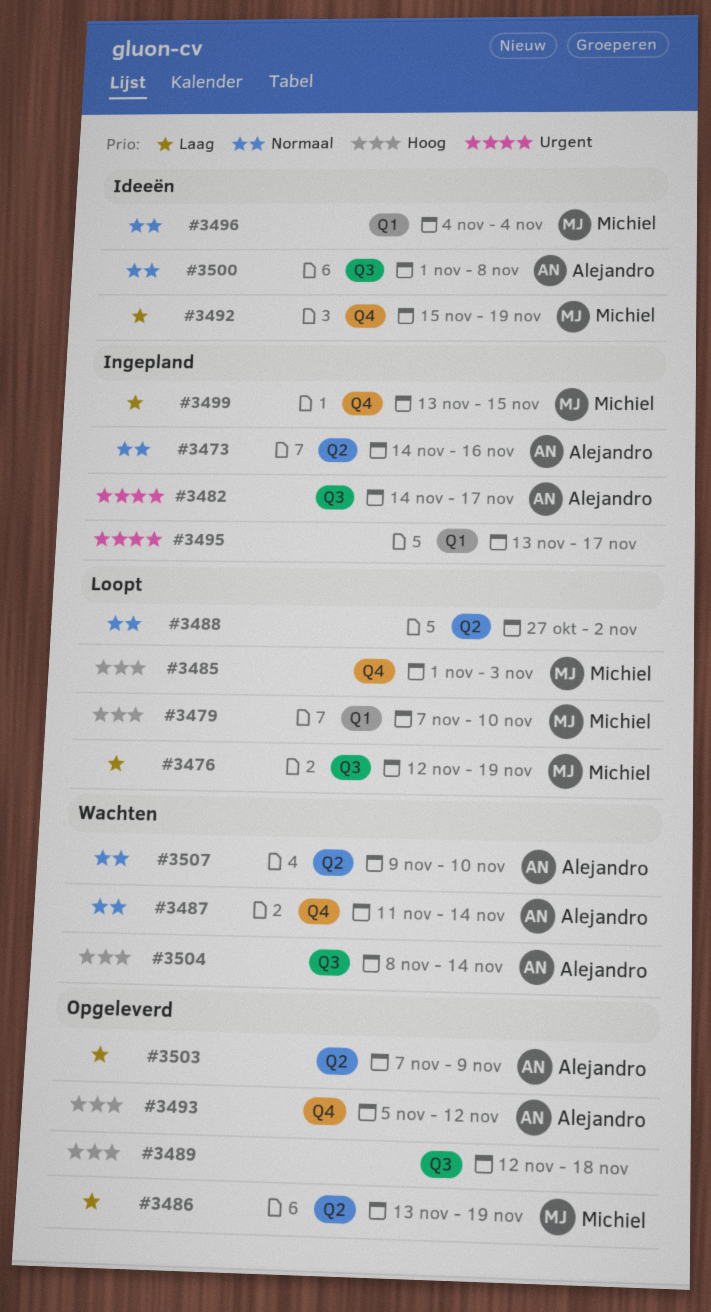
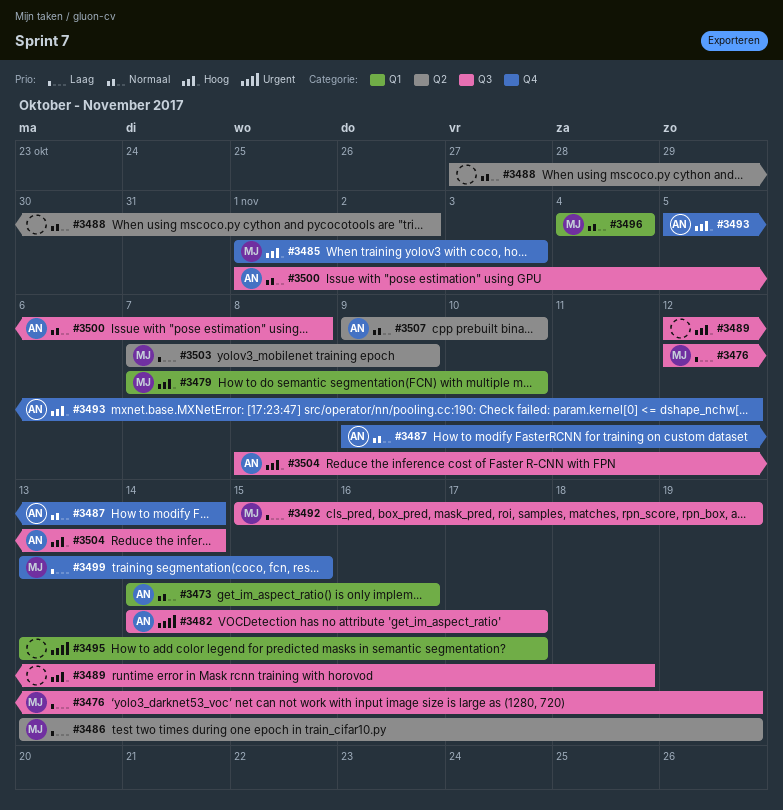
#3473, label: Q2 -> Q1
#3487, start: Nov 11 -> Nov 9
#3492, label: Q4 -> Q3
#3503, owner: Alejandro -> Michiel

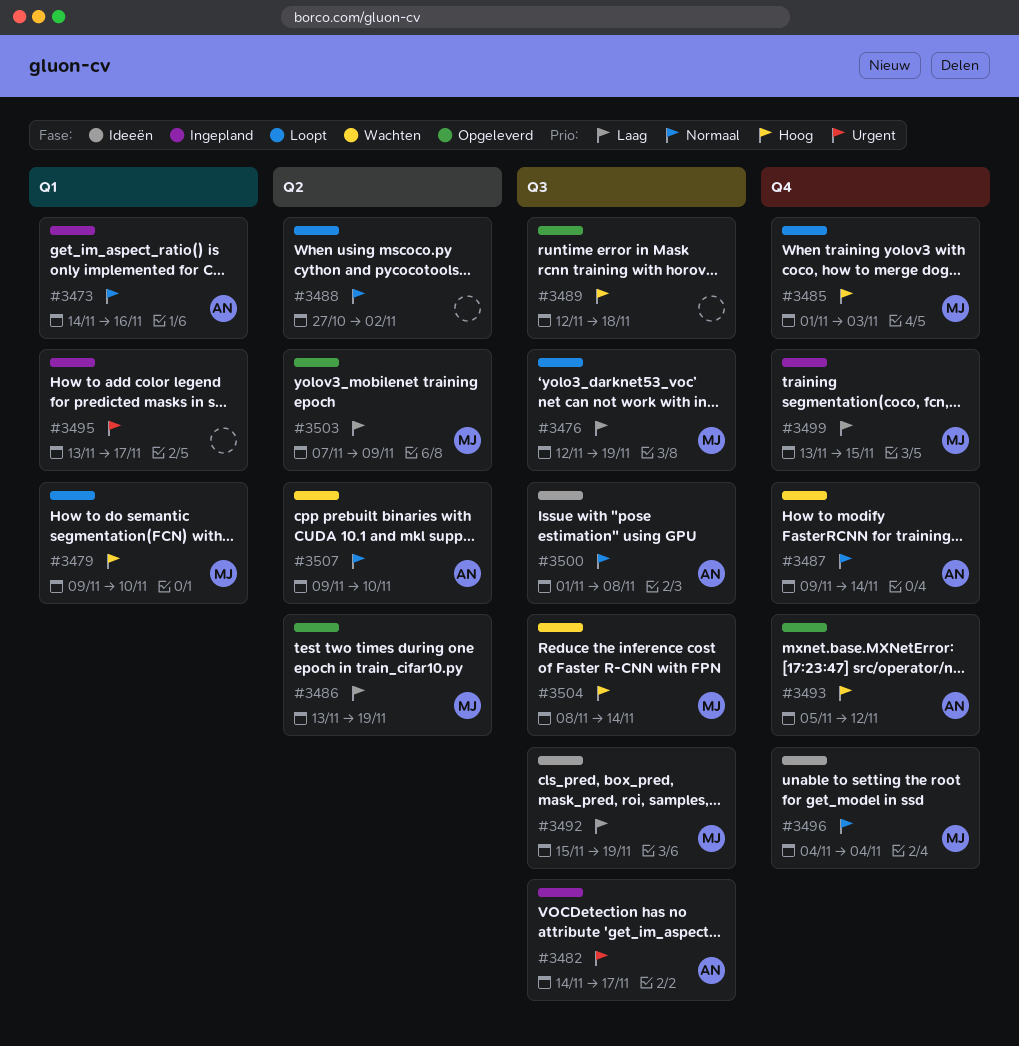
#3479, start: Nov 7 -> Nov 9
#3496, label: Q1 -> Q4
#3504, owner: AN -> MJ

